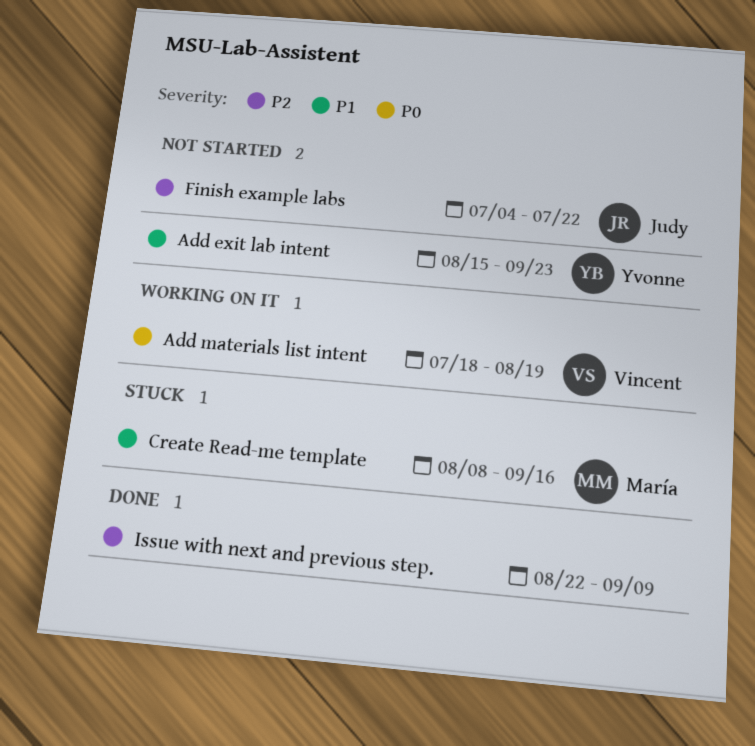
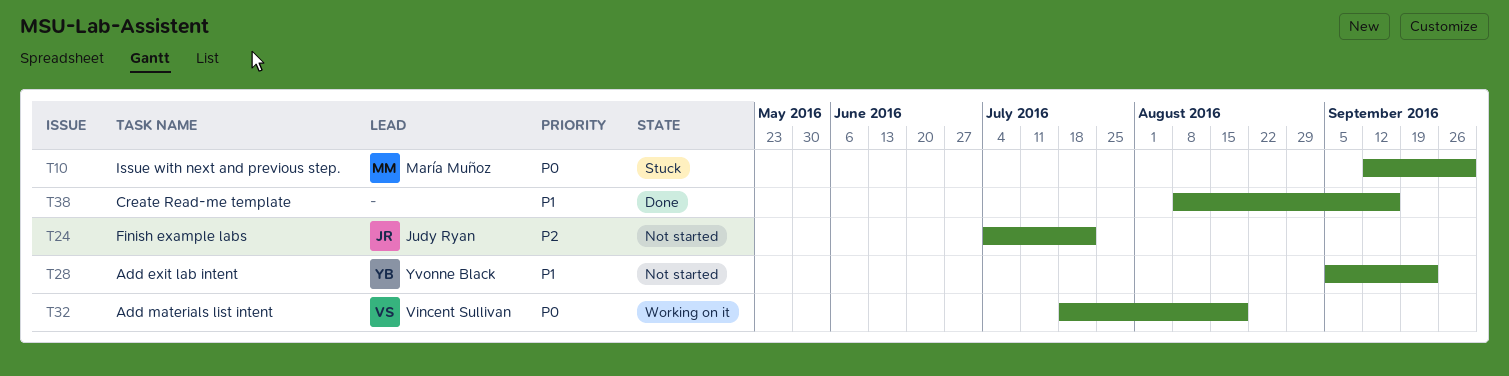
Add exit lab intent, start: Aug 15 -> Sep 5
Create Read-me template, status: Stuck -> Done
Create Read-me template, owner: María Muñoz -> none
Issue with next and previous step., status: Done -> Stuck
Issue with next and previous step., owner: none -> María Muñoz
Issue with next and previous step., priority: P2 -> P0
Issue with next and previous step., start: Aug 22 -> Sep 12
Issue with next and previous step., due: Sep 9 -> Sep 30

